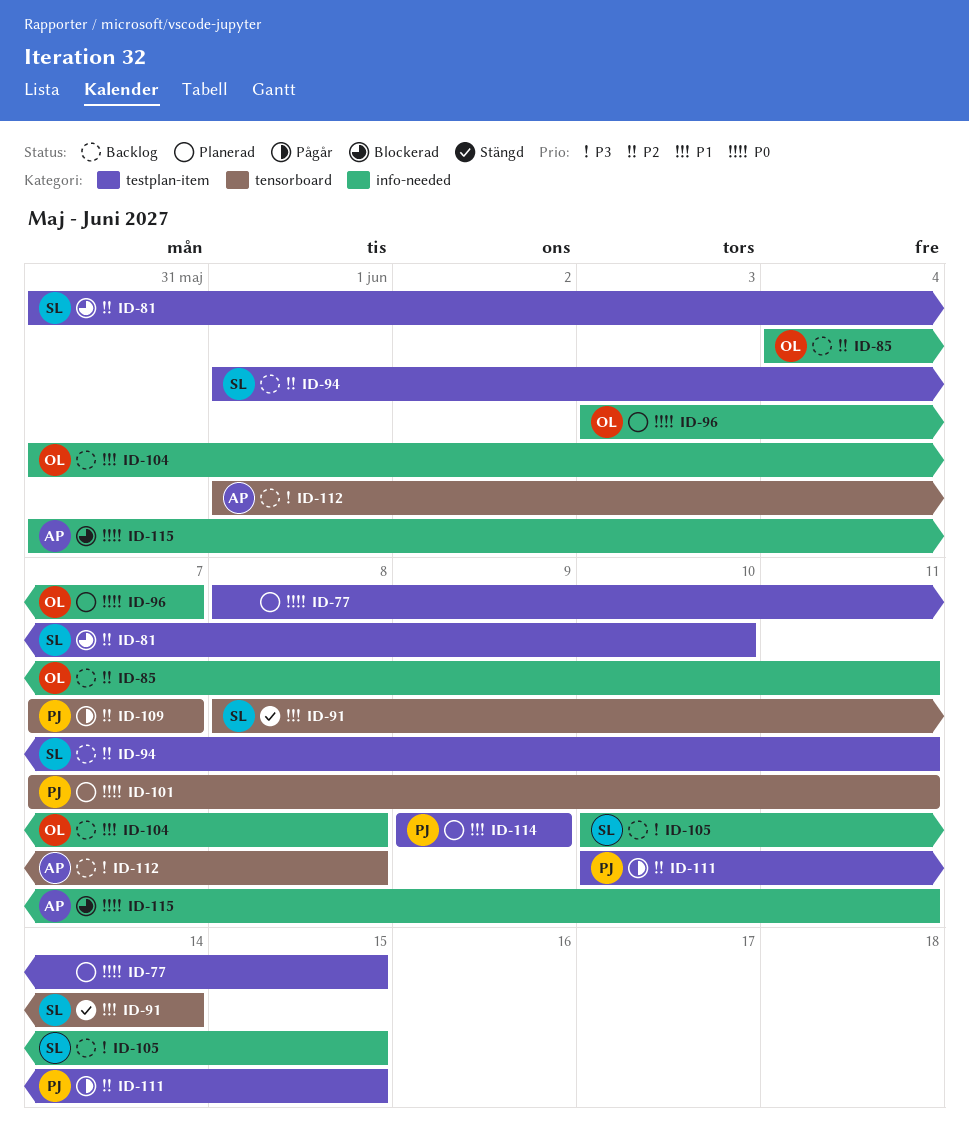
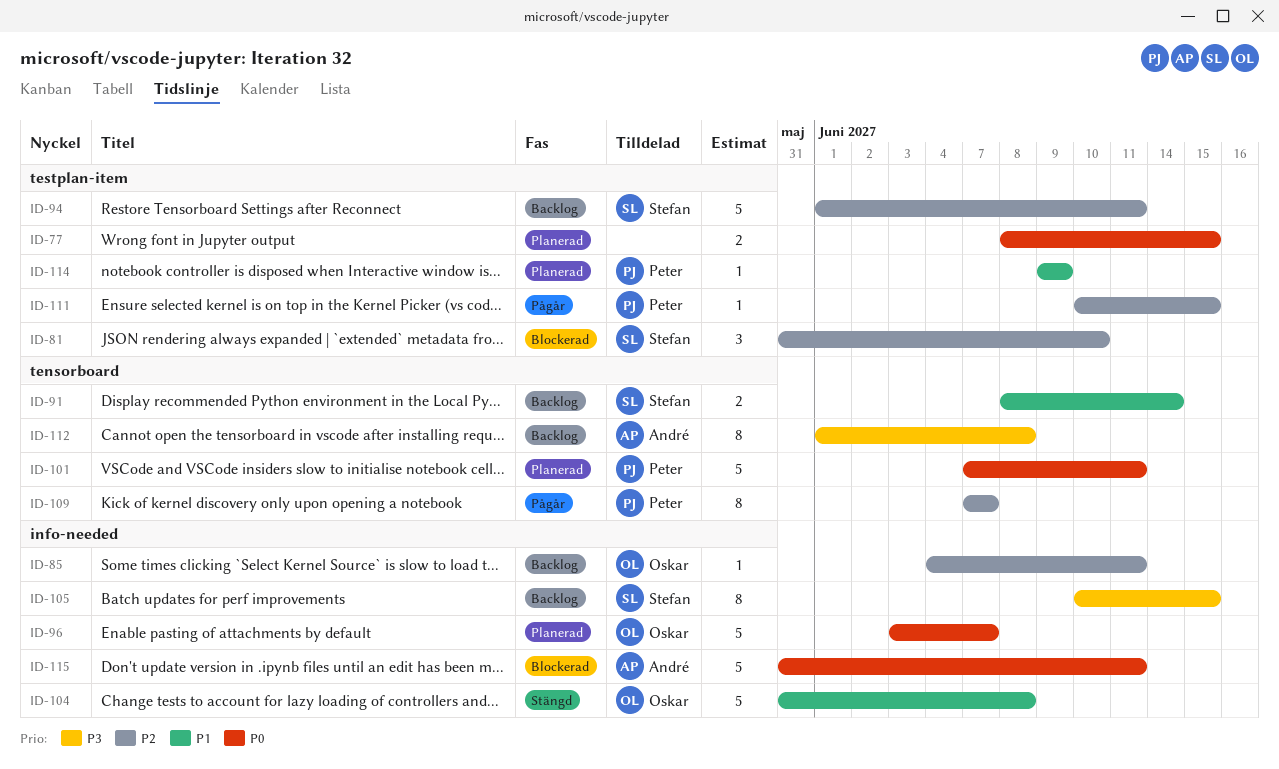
ID-91, status: Stängd -> Backlog
ID-104, status: Backlog -> Stängd

